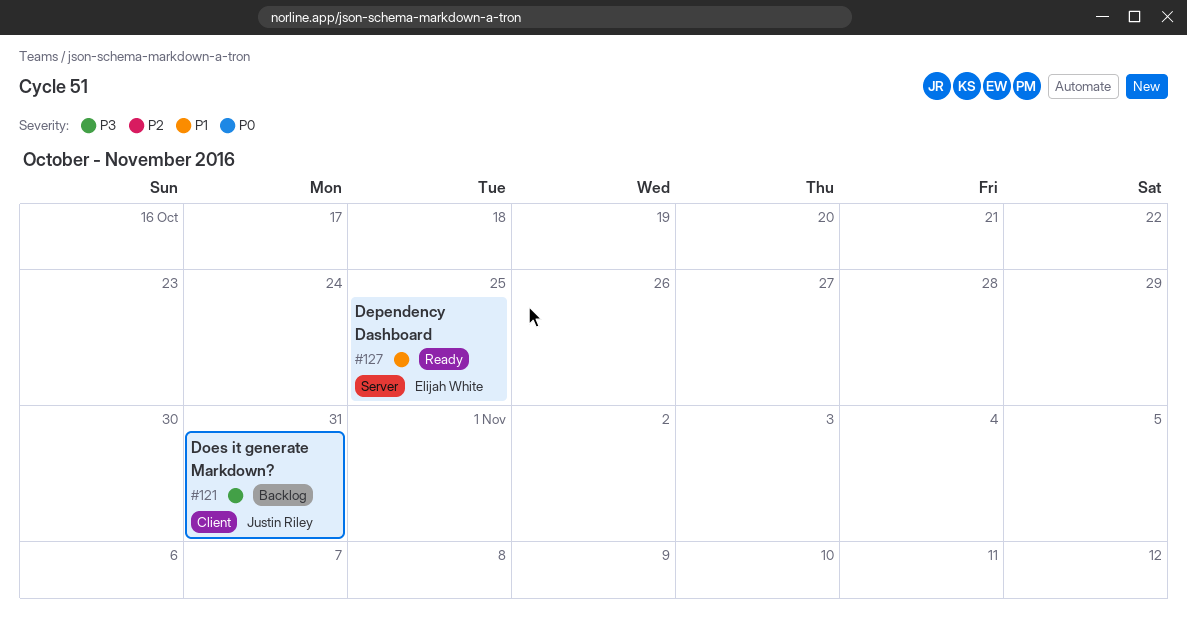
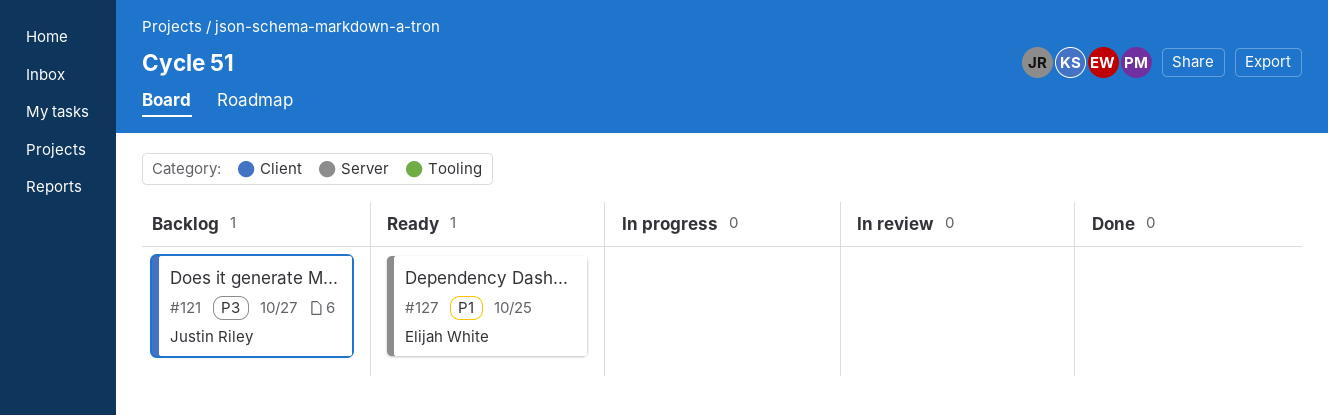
#121, due: Oct 31 -> Oct 27

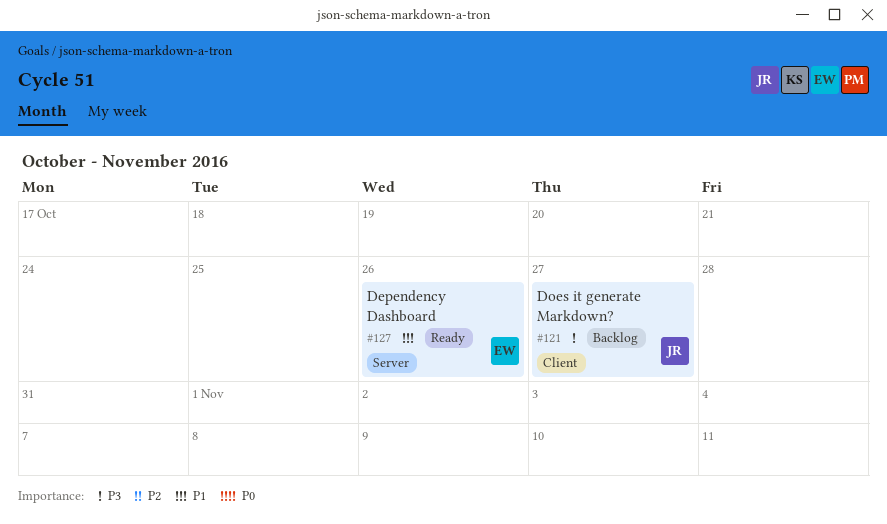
#127, due: Oct 25 -> Oct 26

